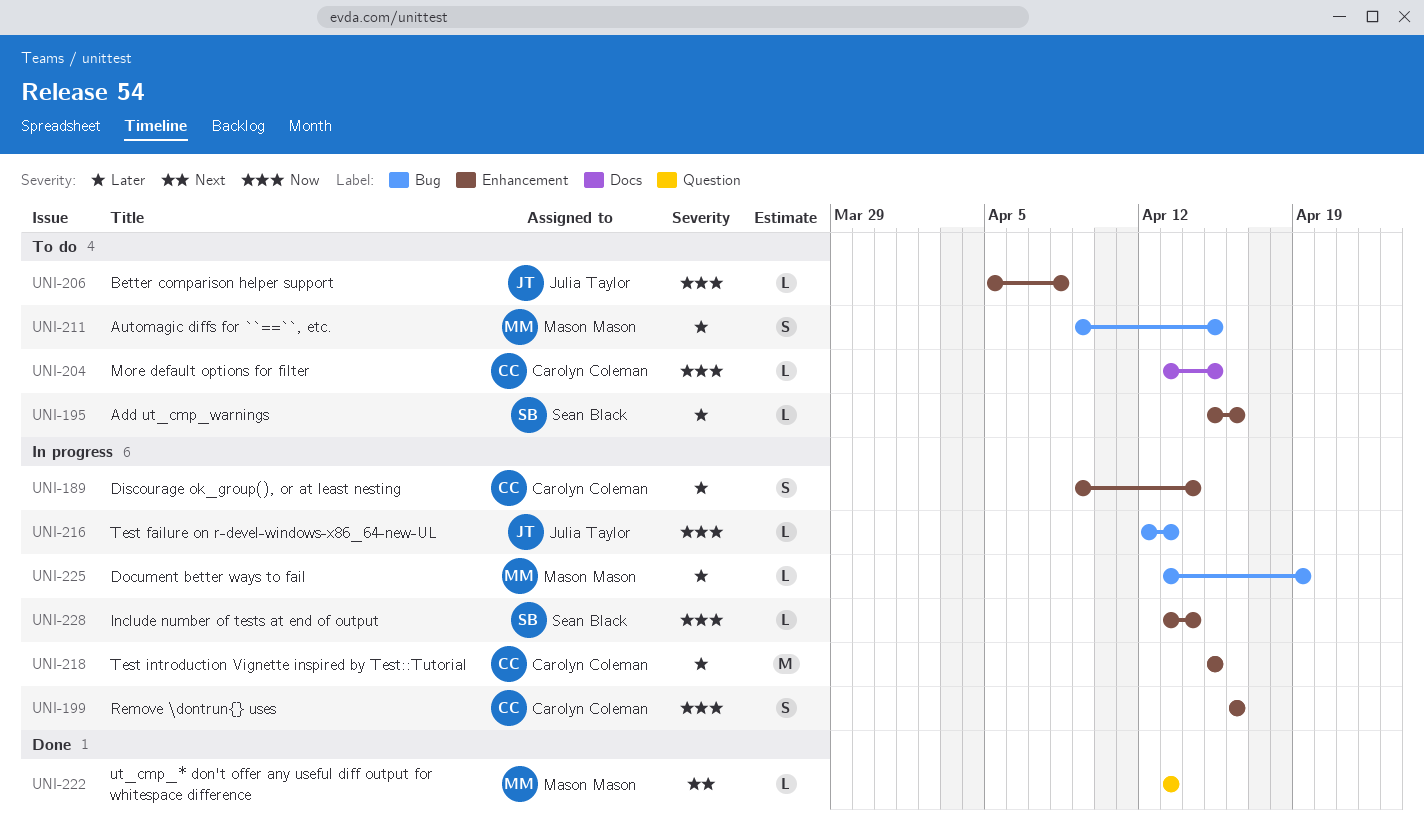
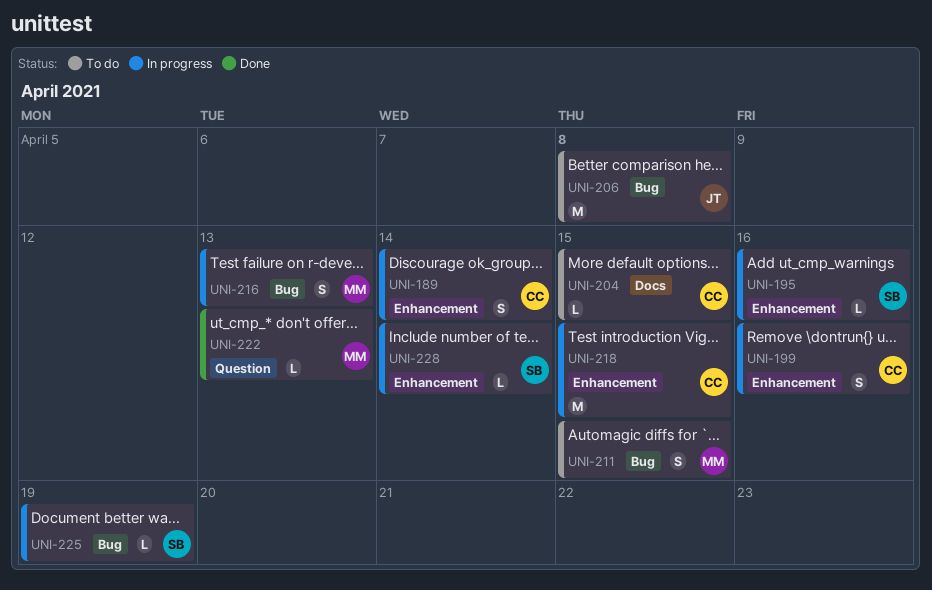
UNI-195, status: To do -> In progress
UNI-206, label: Enhancement -> Bug
UNI-206, estimate: L -> M
UNI-216, owner: Julia Taylor -> Mason Mason
UNI-216, estimate: L -> S
UNI-225, owner: Mason Mason -> Sean Black

